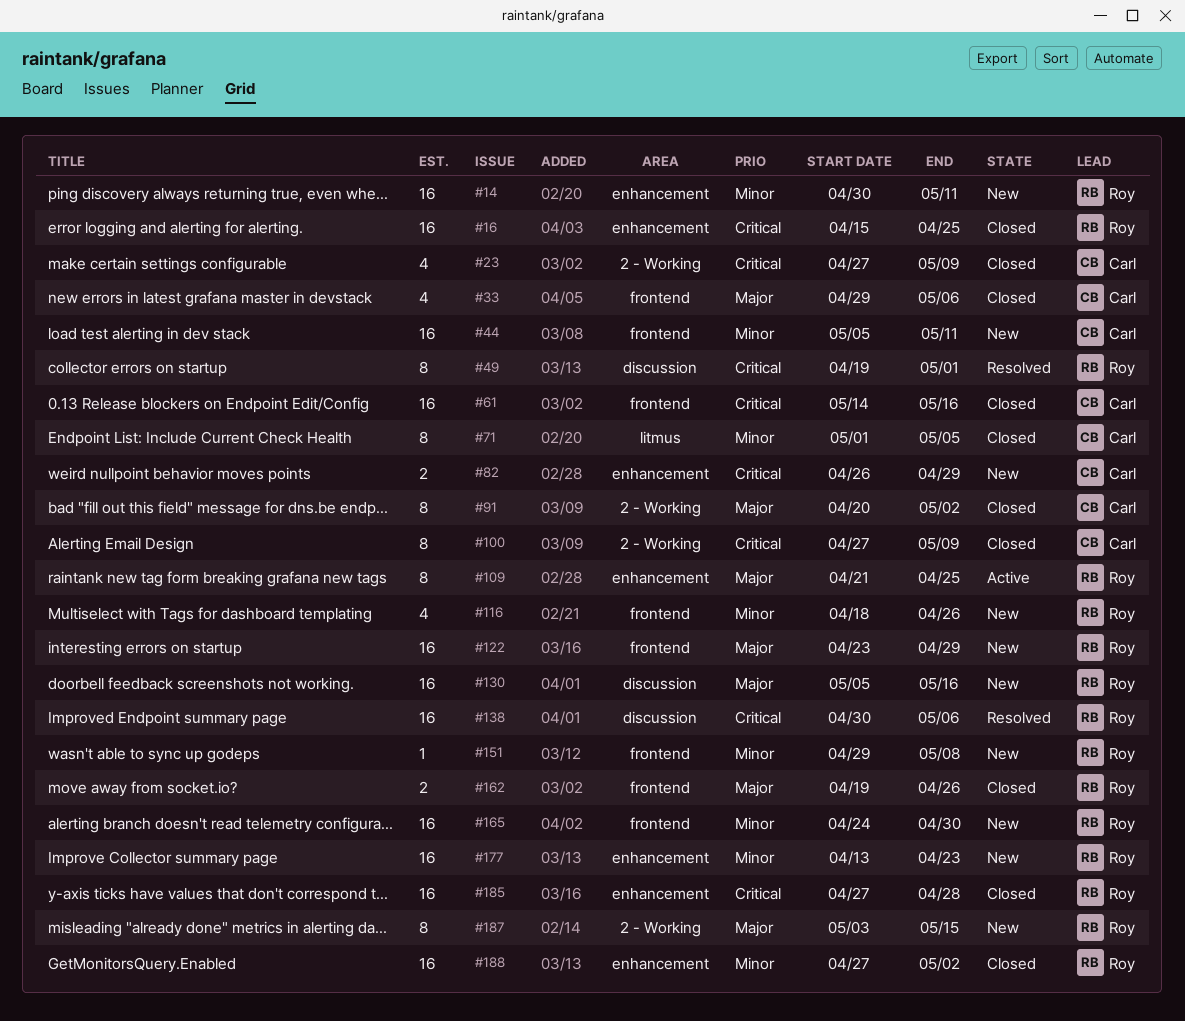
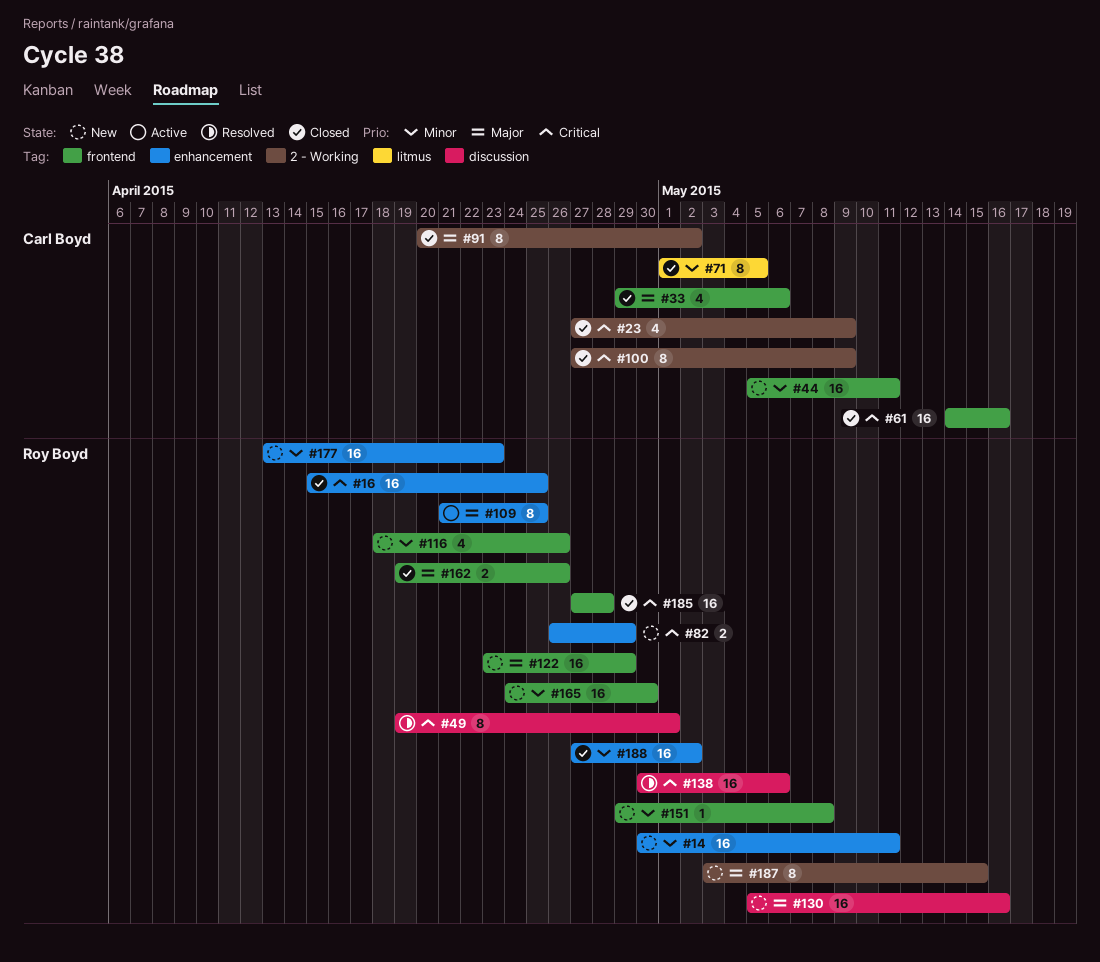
#82, owner: Carl Boyd -> Roy Boyd
#185, label: enhancement -> frontend

